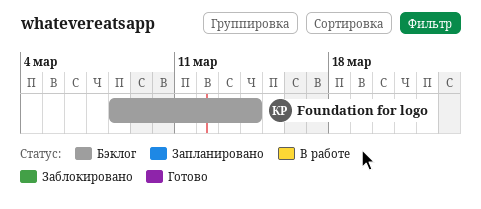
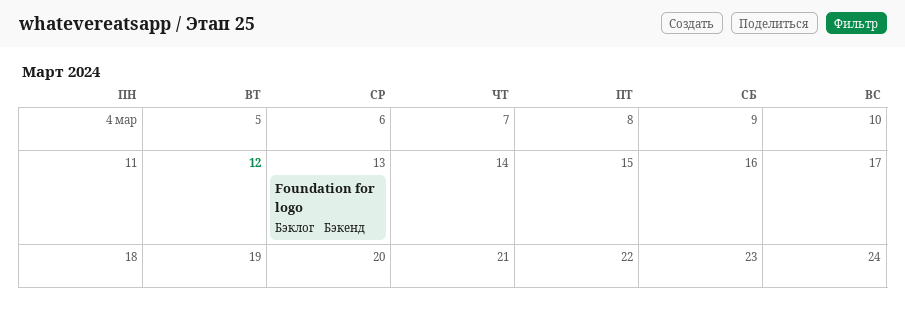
Foundation for logo, due: Mar 14 -> Mar 13

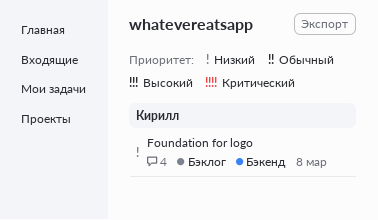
Foundation for logo, due: Mar 13 -> Mar 8

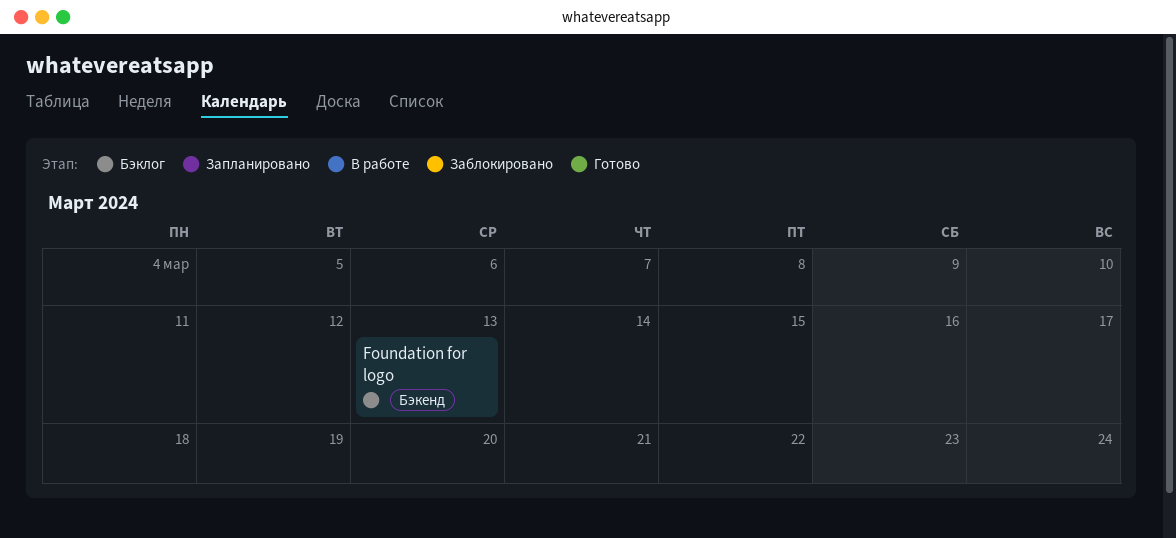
Foundation for logo, due: Mar 8 -> Mar 13

